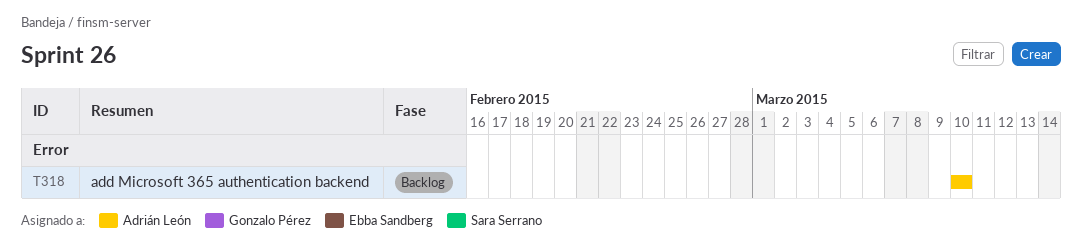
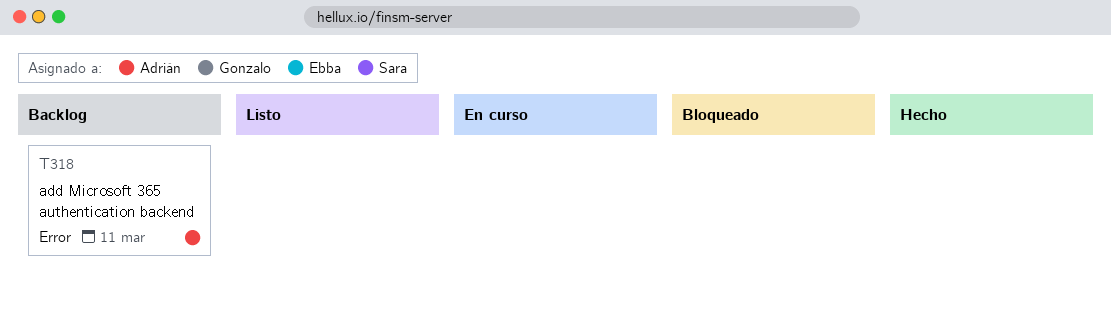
T318, due: Mar 10 -> Mar 11

